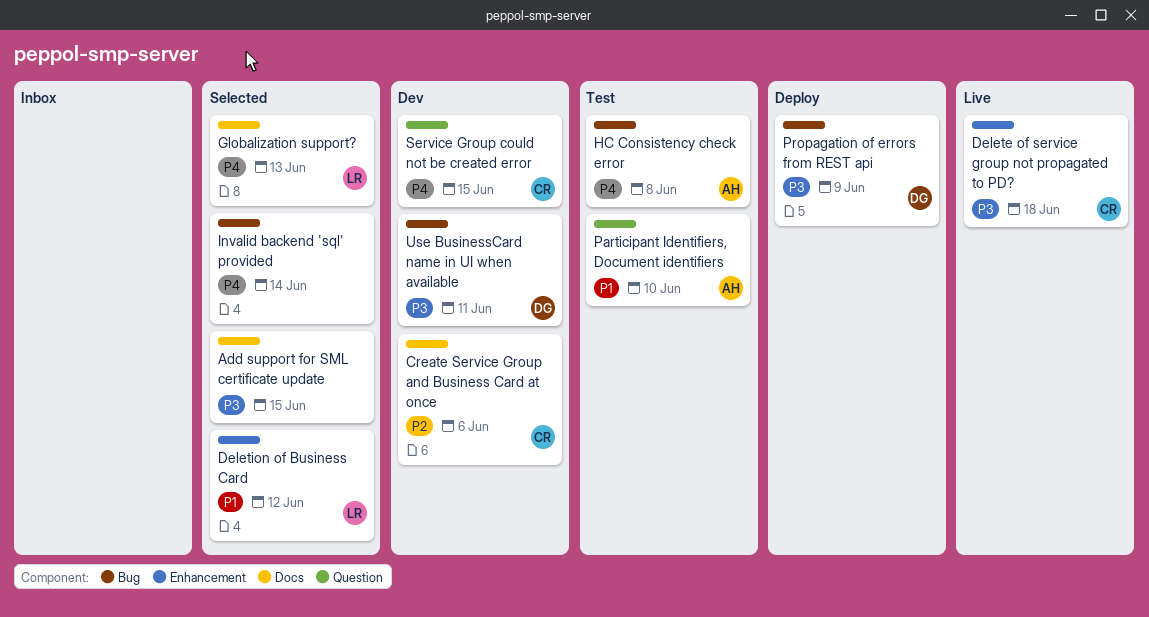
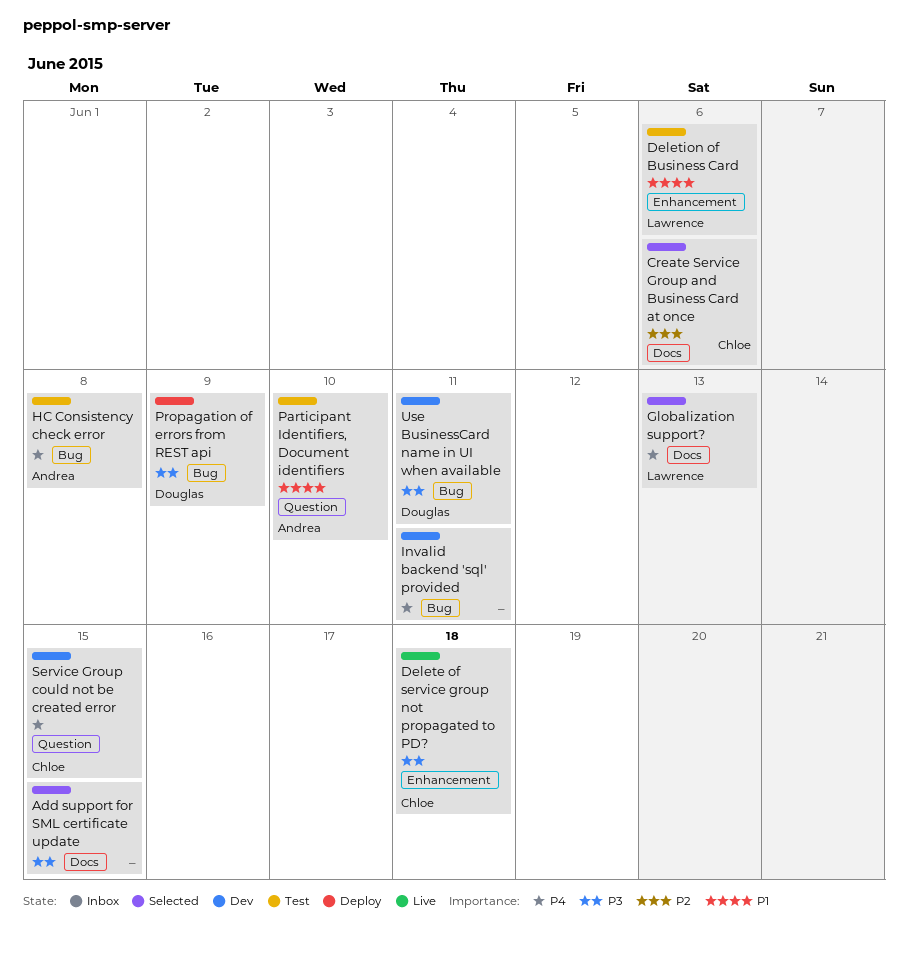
Create Service Group and Business Card at once, status: Dev -> Selected
Deletion of Business Card, status: Selected -> Test
Deletion of Business Card, due: Jun 12 -> Jun 6
Invalid backend 'sql' provided, status: Selected -> Dev
Invalid backend 'sql' provided, due: Jun 14 -> Jun 11

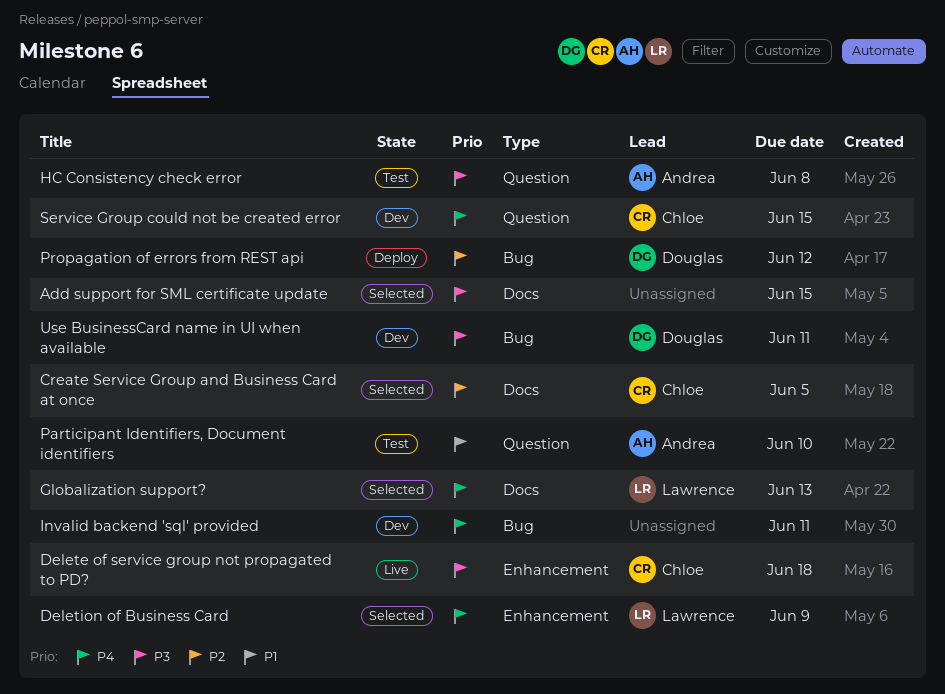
Create Service Group and Business Card at once, due: Jun 6 -> Jun 5
Deletion of Business Card, status: Test -> Selected
Deletion of Business Card, priority: P1 -> P4
Deletion of Business Card, due: Jun 6 -> Jun 9
HC Consistency check error, priority: P4 -> P3
HC Consistency check error, label: Bug -> Question
Propagation of errors from REST api, priority: P3 -> P2
Propagation of errors from REST api, due: Jun 9 -> Jun 12

